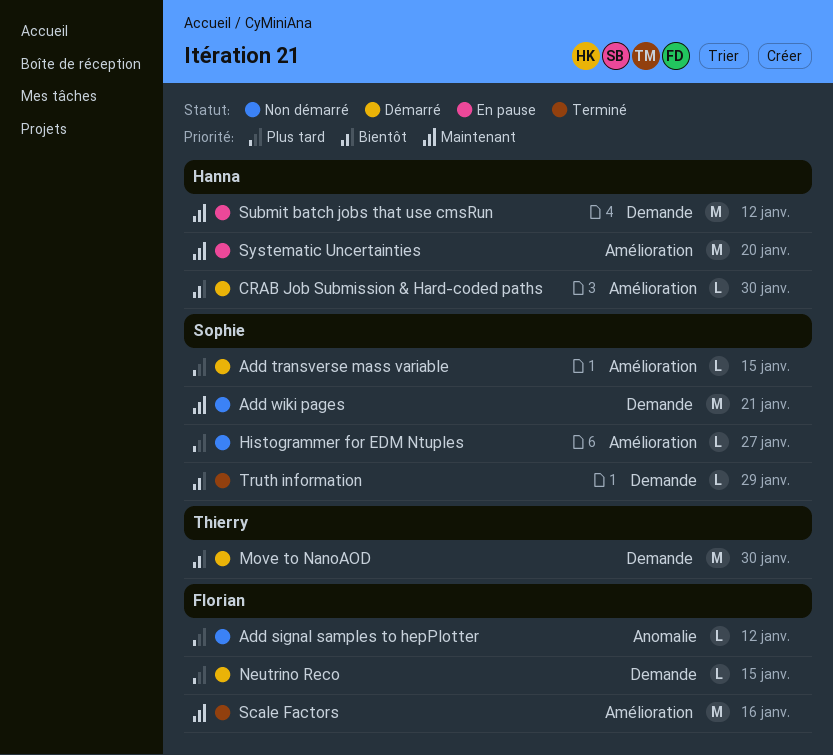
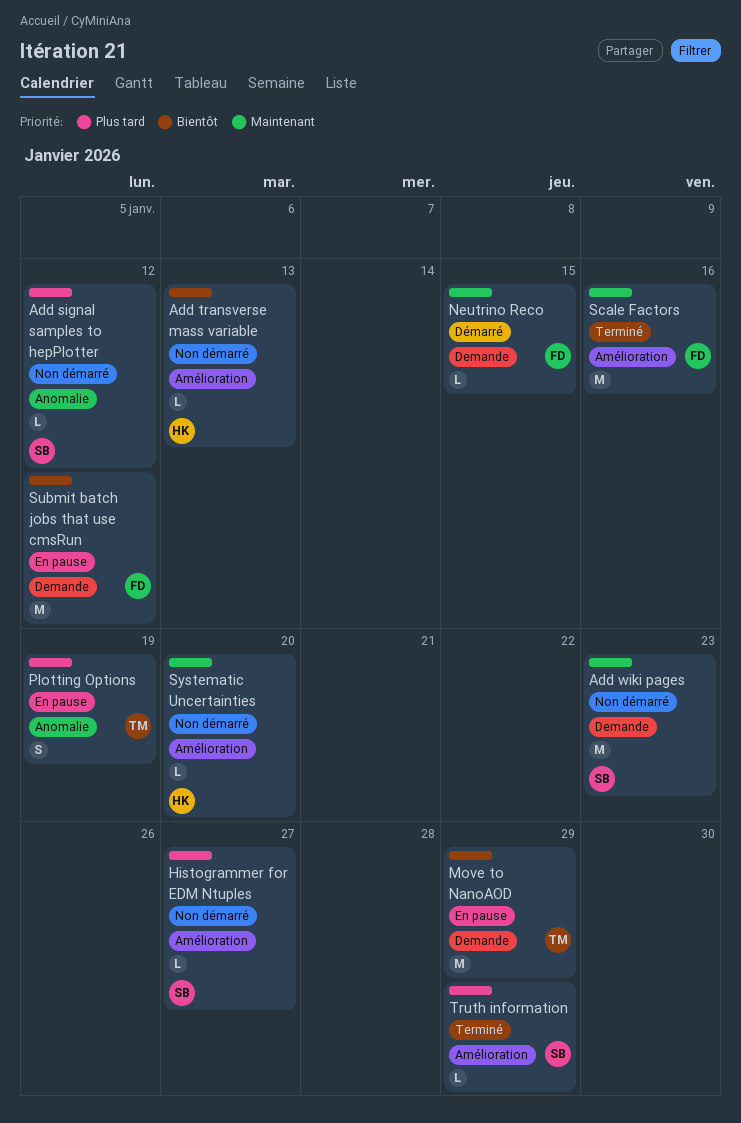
Add signal samples to hepPlotter, owner: Florian -> Sophie
Add transverse mass variable, status: Démarré -> Non démarré
Add transverse mass variable, owner: Sophie -> Hanna
Add transverse mass variable, priority: Plus tard -> Bientôt
Add transverse mass variable, due: Jan 15 -> Jan 13
Add wiki pages, due: Jan 21 -> Jan 23
CRAB Job Submission & Hard-coded paths: present -> none
Move to NanoAOD, status: Démarré -> En pause
Move to NanoAOD, due: Jan 30 -> Jan 29
Neutrino Reco, priority: Plus tard -> Maintenant
Plotting Options: none -> present
Submit batch jobs that use cmsRun, owner: Hanna -> Florian
Submit batch jobs that use cmsRun, priority: Maintenant -> Bientôt
Systematic Uncertainties, status: En pause -> Non démarré
Systematic Uncertainties, estimate: M -> L
Truth information, priority: Bientôt -> Plus tard
Truth information, label: Demande -> Amélioration

